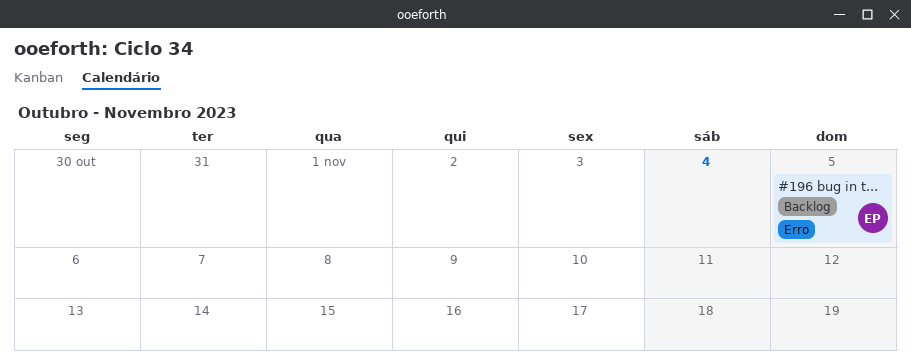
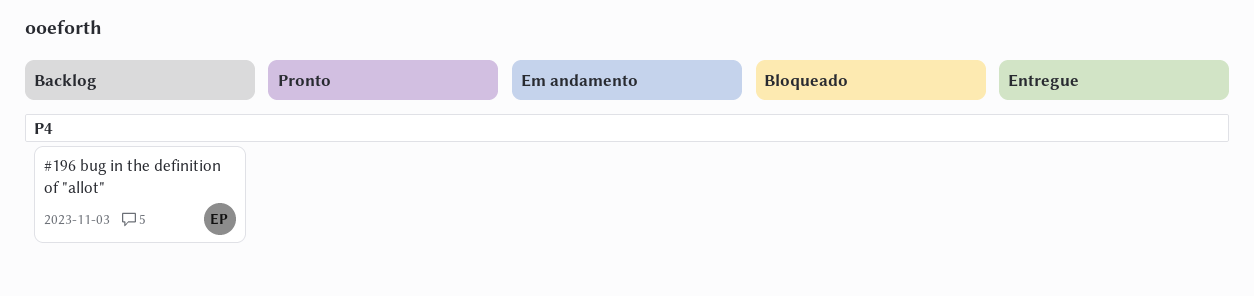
#196, due: Nov 5 -> Nov 3

